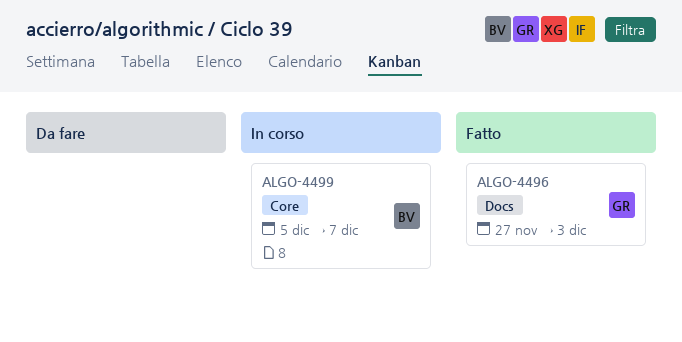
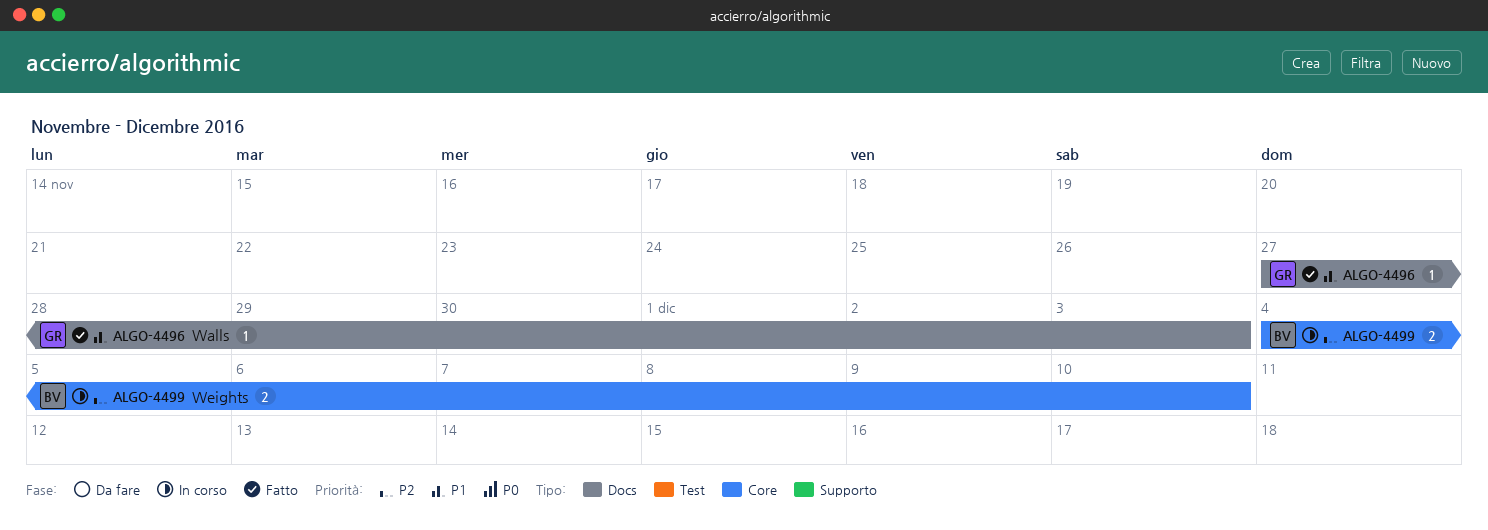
ALGO-4499, start: Dec 5 -> Dec 4
ALGO-4499, due: Dec 7 -> Dec 10

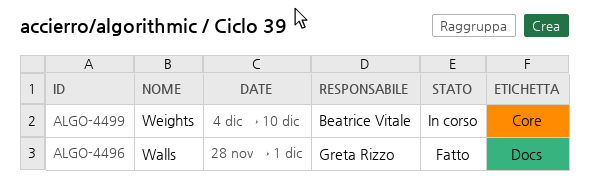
ALGO-4496, start: Nov 27 -> Nov 28
ALGO-4496, due: Dec 3 -> Dec 1

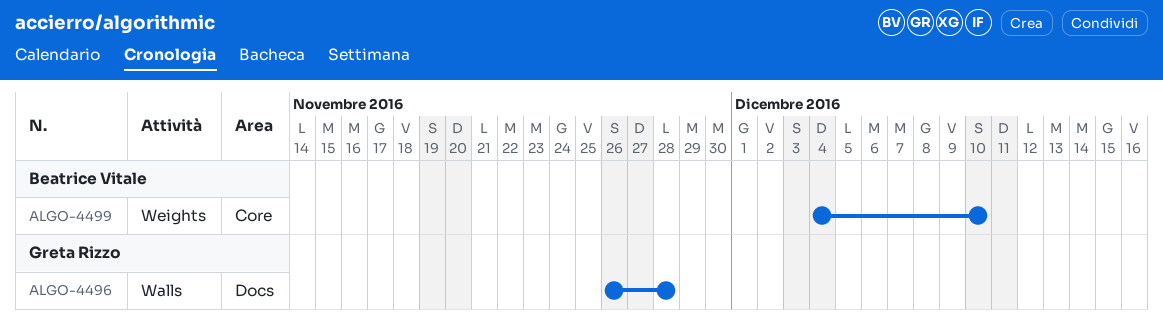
ALGO-4496, start: Nov 28 -> Nov 26
ALGO-4496, due: Dec 1 -> Nov 28

